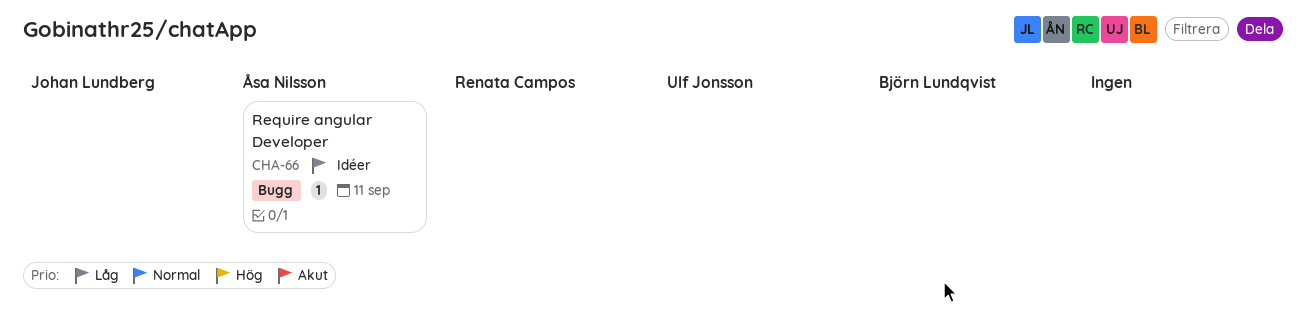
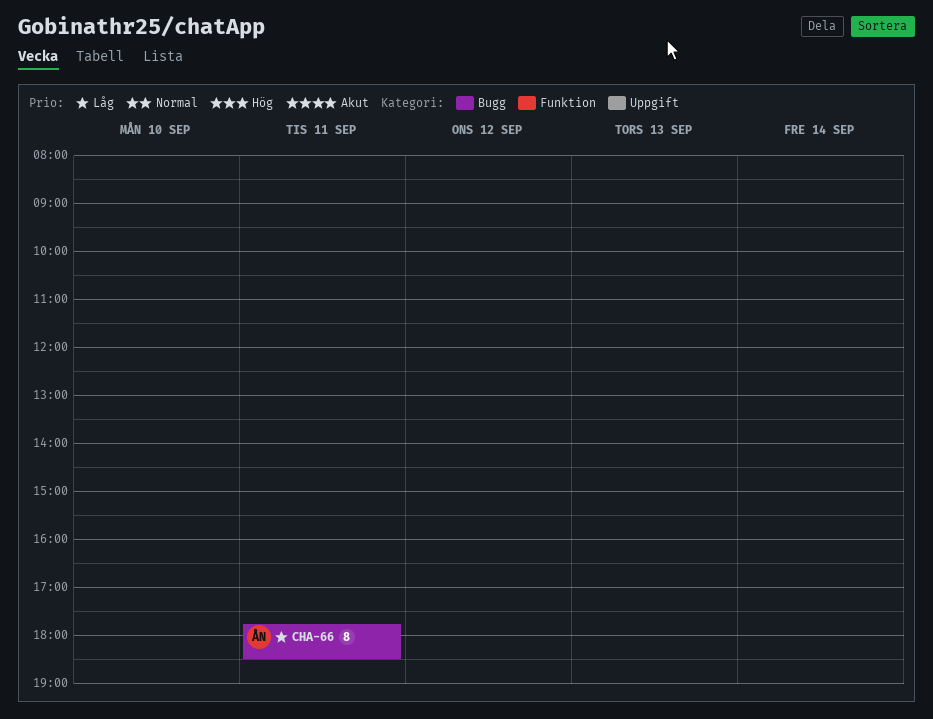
CHA-66, estimate: 1 -> 8

